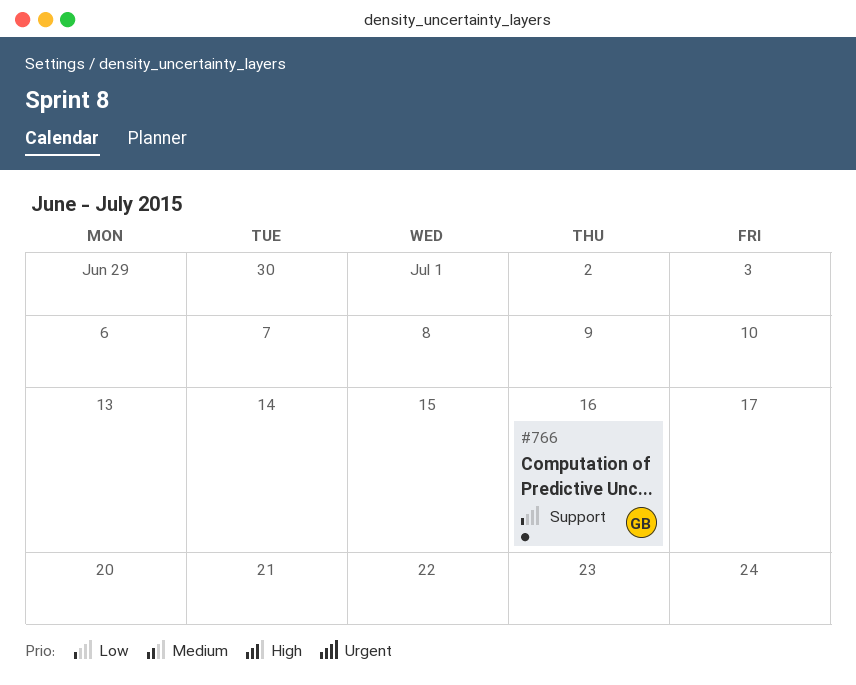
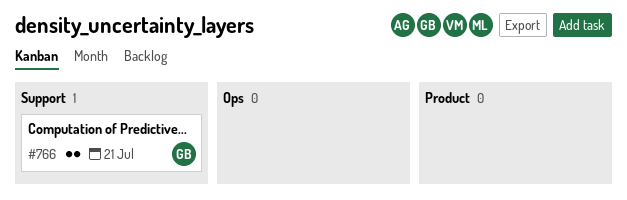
#766, estimate: 1 -> 2
#766, due: Jul 16 -> Jul 21

